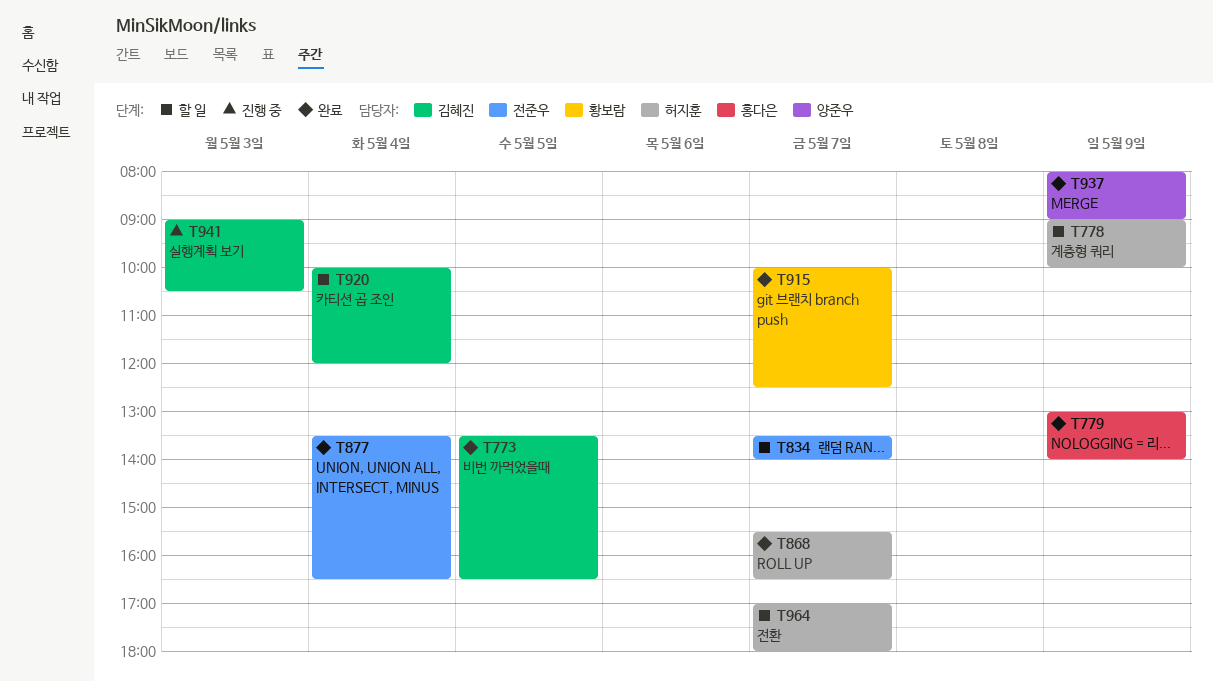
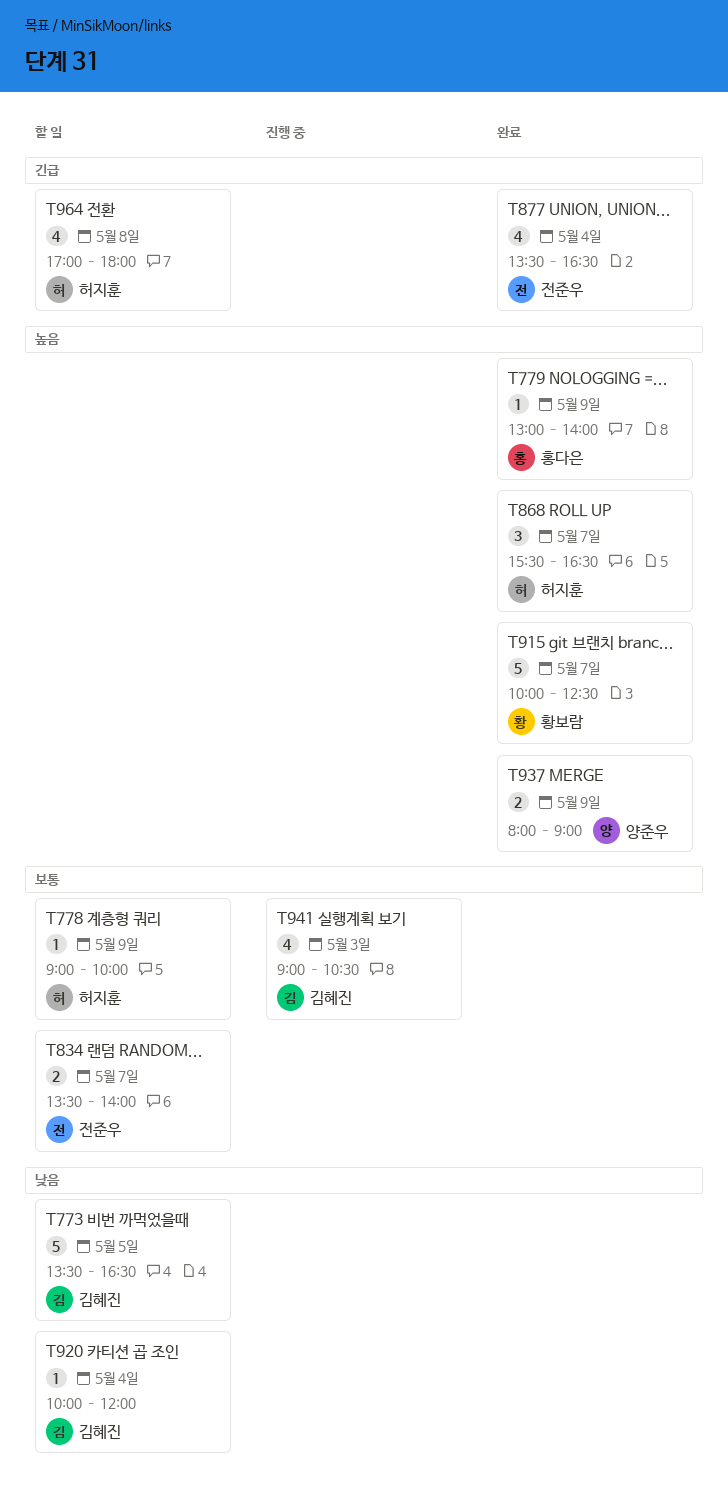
T773, status: 완료 -> 할 일
T964, day: May 7 -> May 8

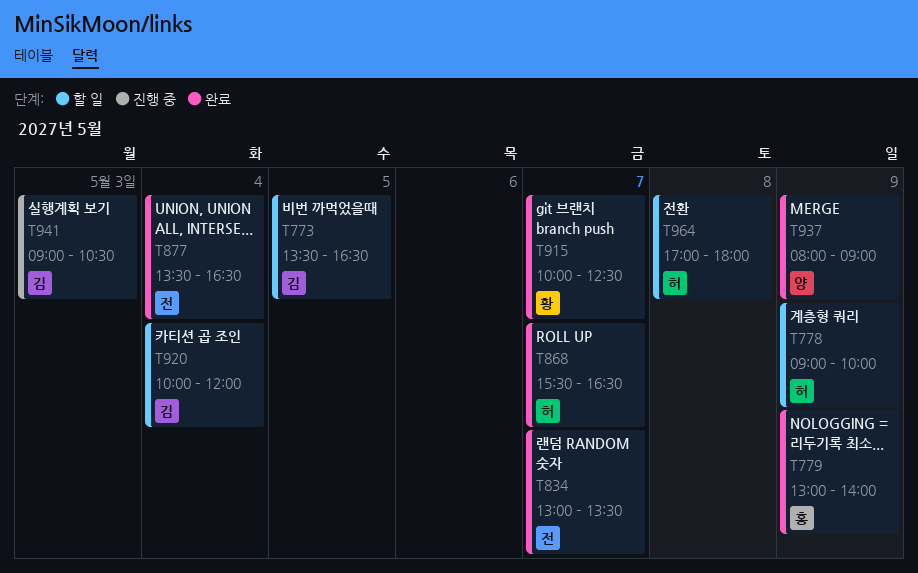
T834, status: 할 일 -> 완료
T834, begins: 13:30 -> 13:00
T834, ends: 14:00 -> 13:30

